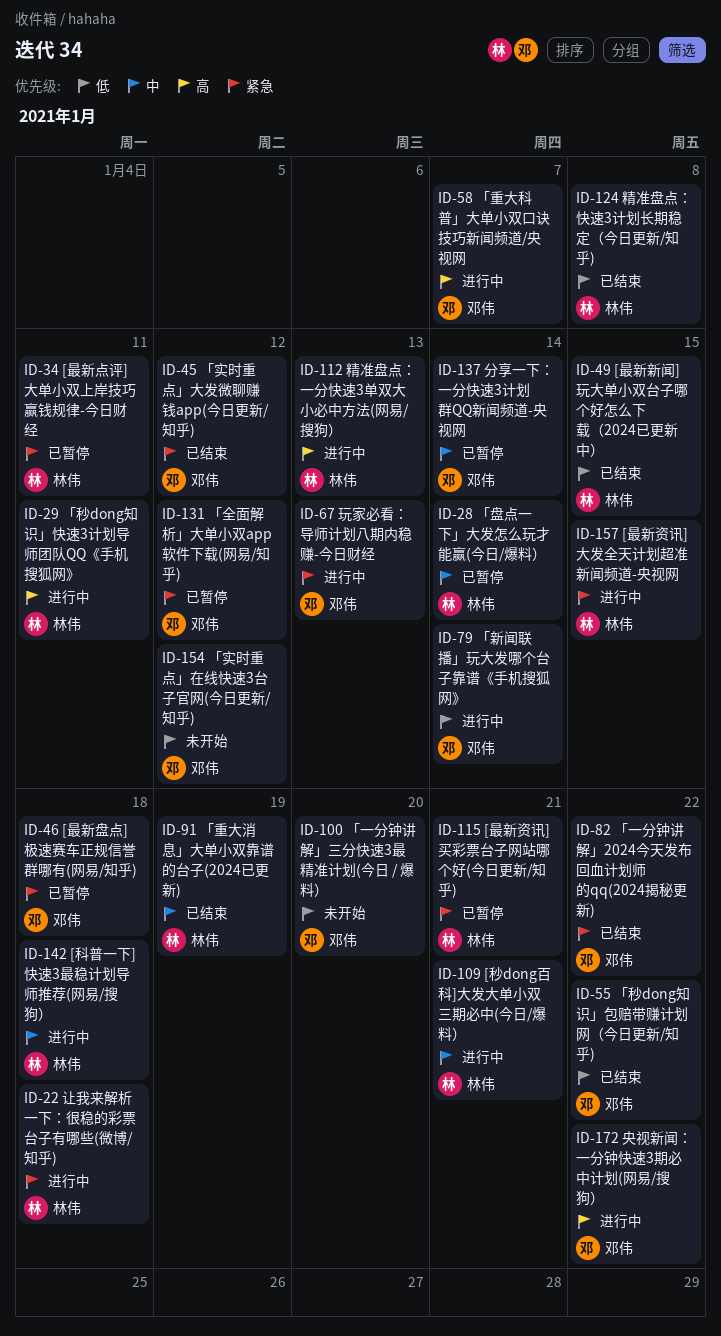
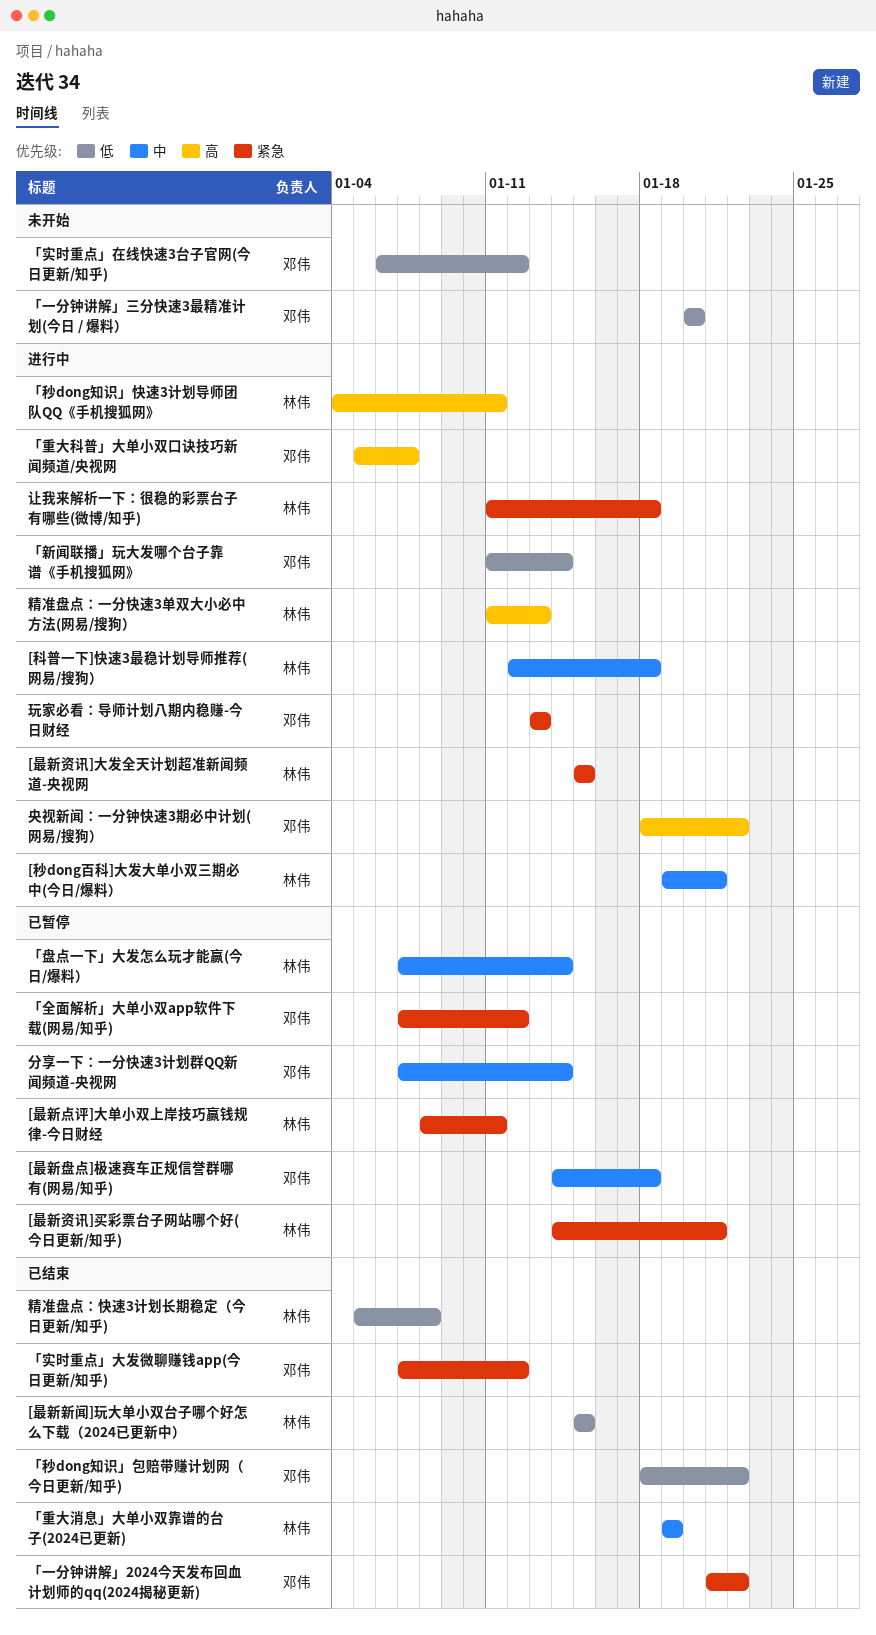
[最新盘点]极速赛车正规信誉群哪有(网易/知乎), priority: 紧急 -> 中

